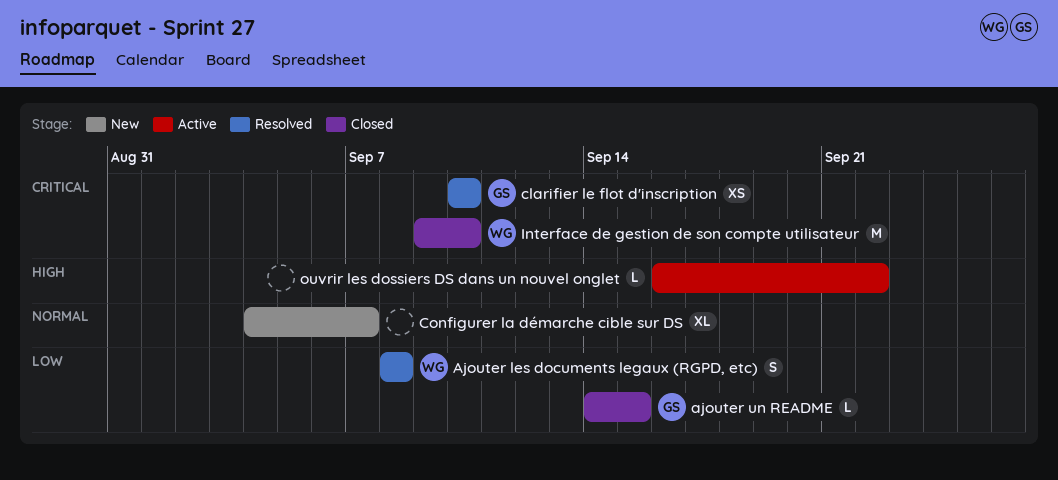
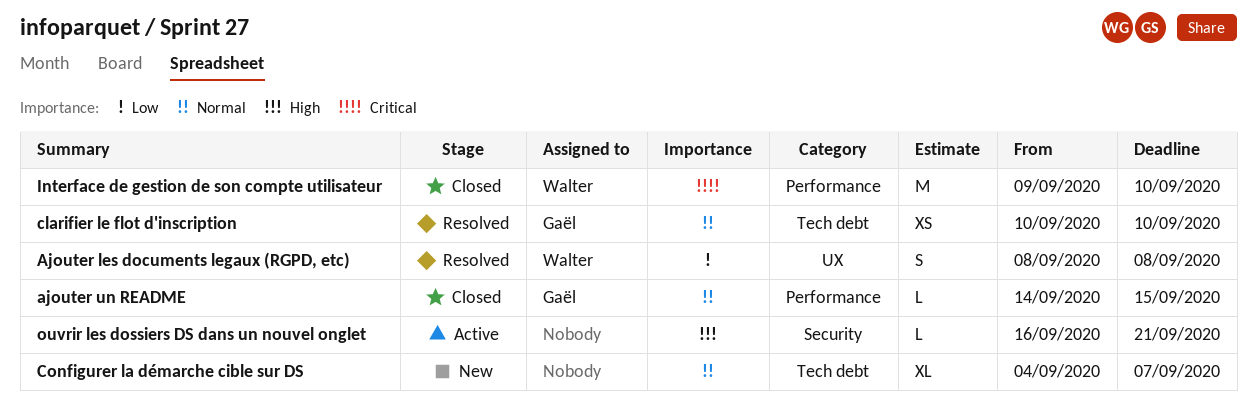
ajouter un README, priority: Low -> Normal
clarifier le flot d'inscription, priority: Critical -> Normal
ouvrir les dossiers DS dans un nouvel onglet, due: Sep 22 -> Sep 21

